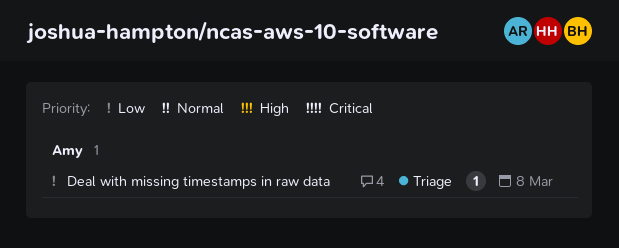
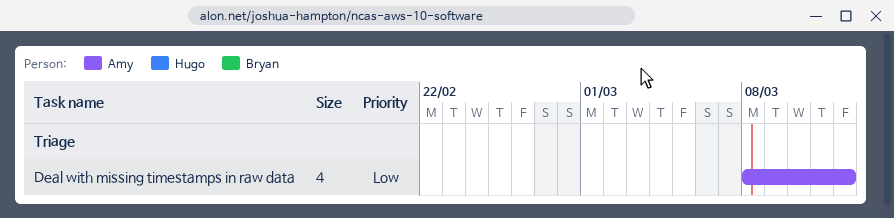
Deal with missing timestamps in raw data, estimate: 1 -> 4
Deal with missing timestamps in raw data, due: Mar 8 -> Mar 12

